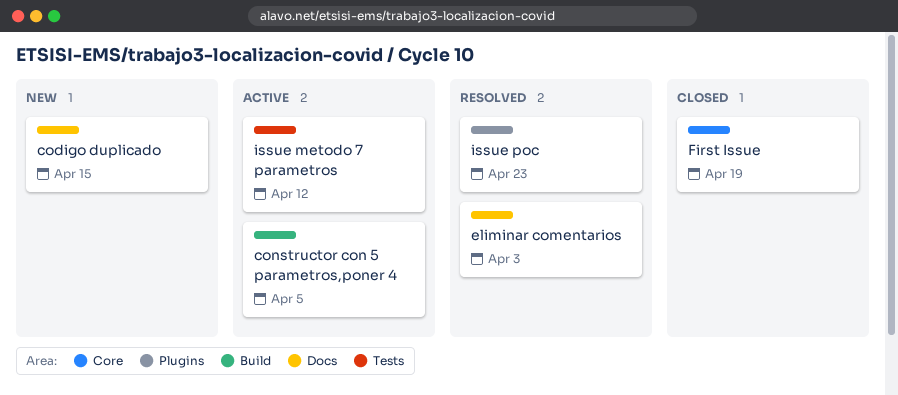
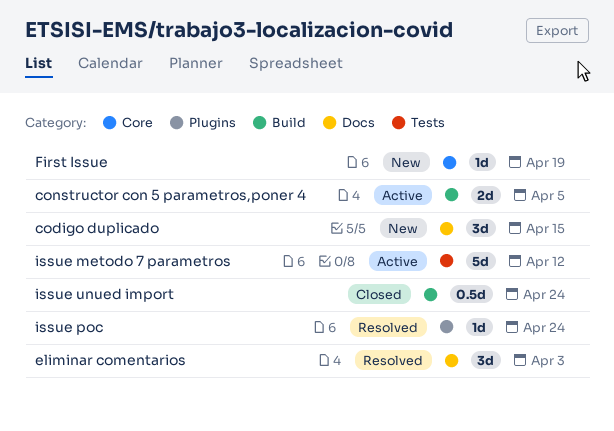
First Issue, status: Closed -> New
issue poc, due: Apr 23 -> Apr 24
issue unued import: none -> present

